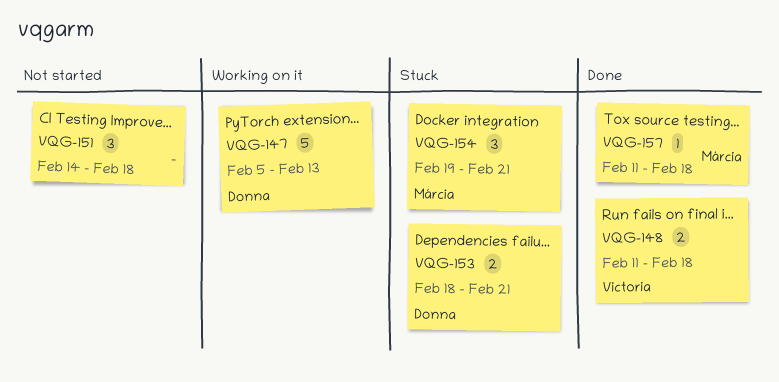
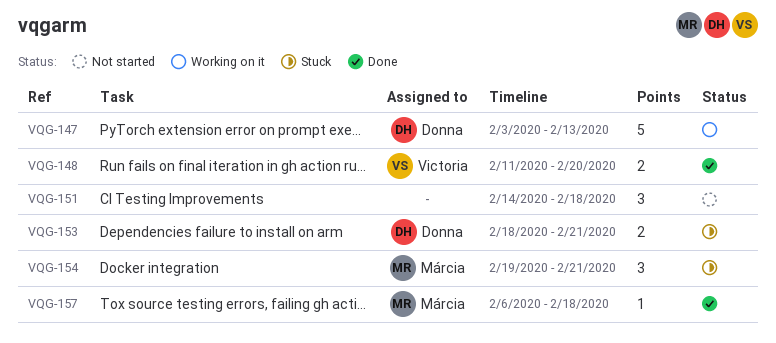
VQG-147, start: Feb 5 -> Feb 3
VQG-148, due: Feb 18 -> Feb 20
VQG-157, start: Feb 11 -> Feb 6

